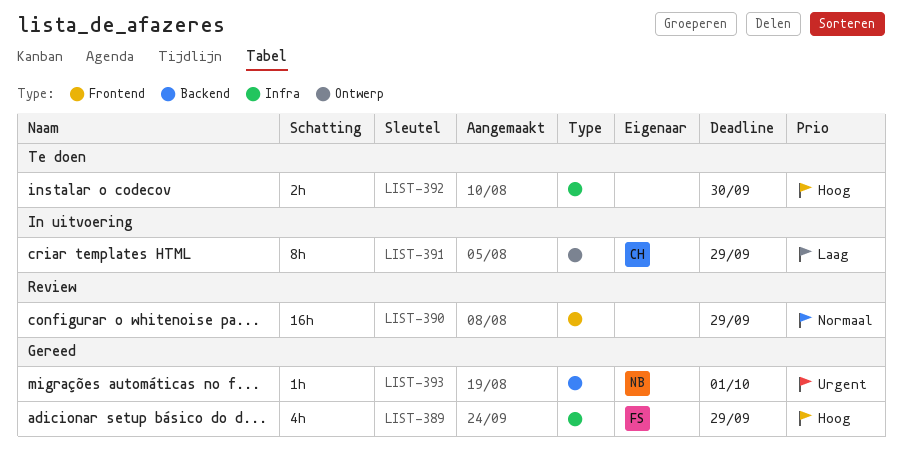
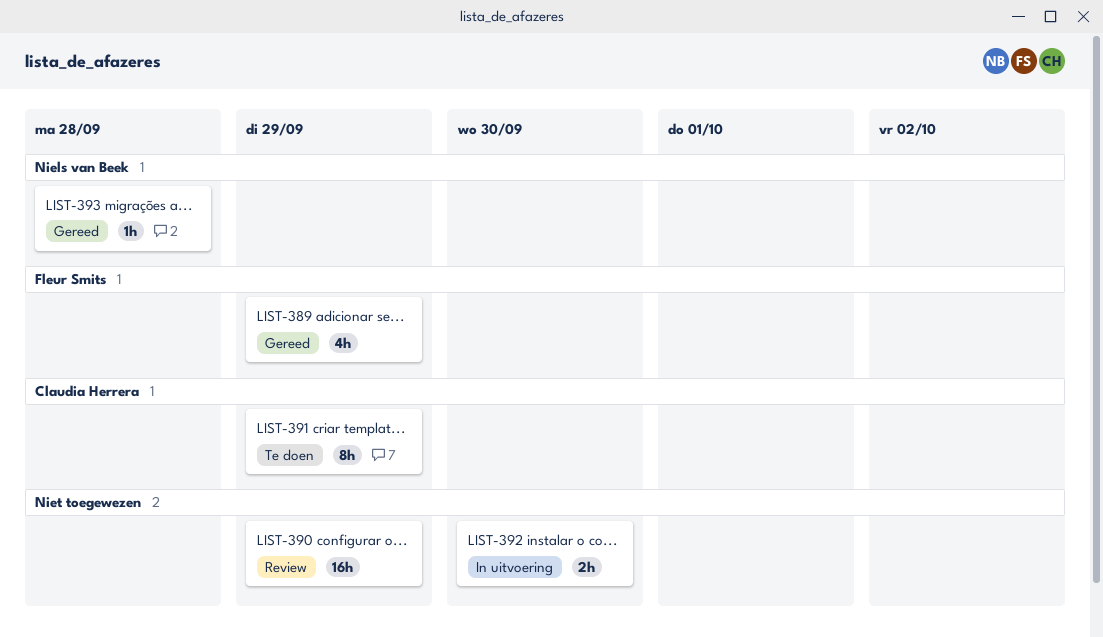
LIST-391, status: In uitvoering -> Te doen
LIST-392, status: Te doen -> In uitvoering
LIST-393, due: Oct 1 -> Sep 28

